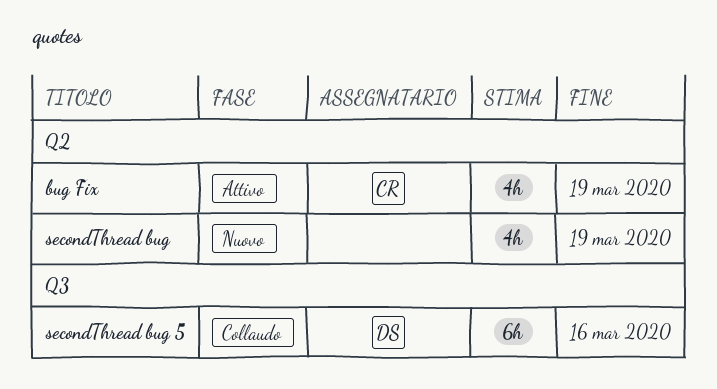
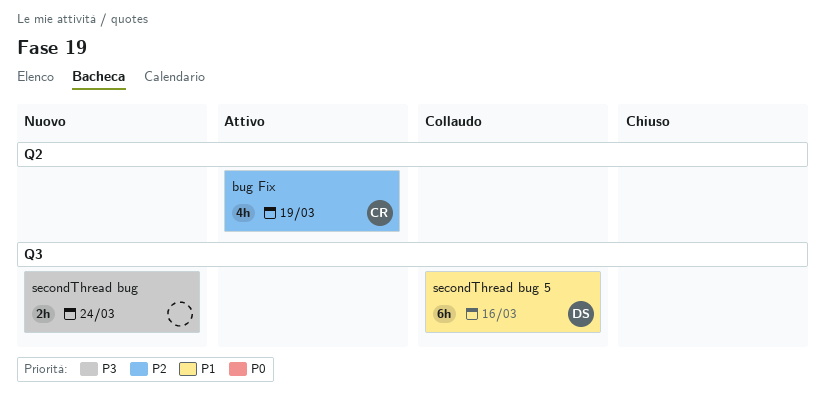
secondThread bug, label: Q2 -> Q3
secondThread bug, estimate: 4h -> 2h
secondThread bug, due: Mar 19 -> Mar 24

